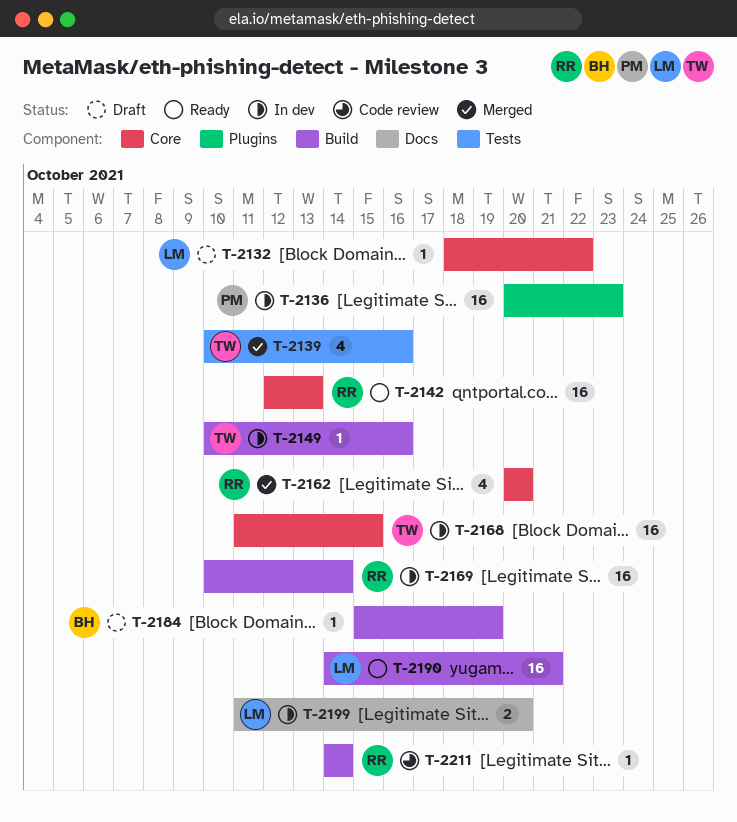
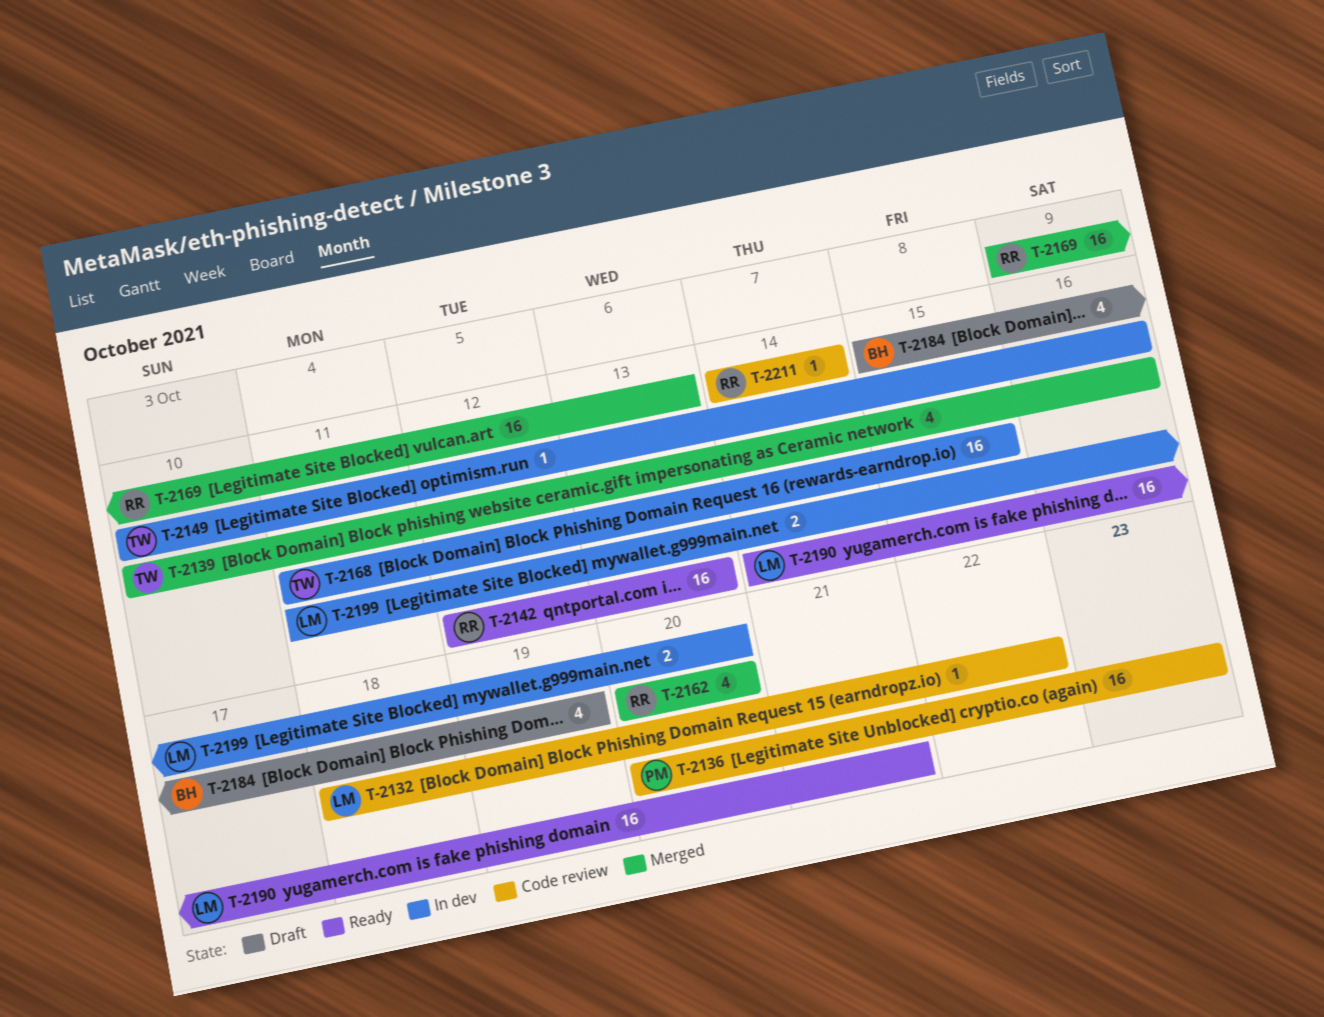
T-2132, status: Draft -> Code review
T-2136, status: In dev -> Code review
T-2169, status: In dev -> Merged
T-2169, start: Oct 10 -> Oct 9
T-2169, due: Oct 14 -> Oct 13
T-2184, estimate: 1 -> 4

